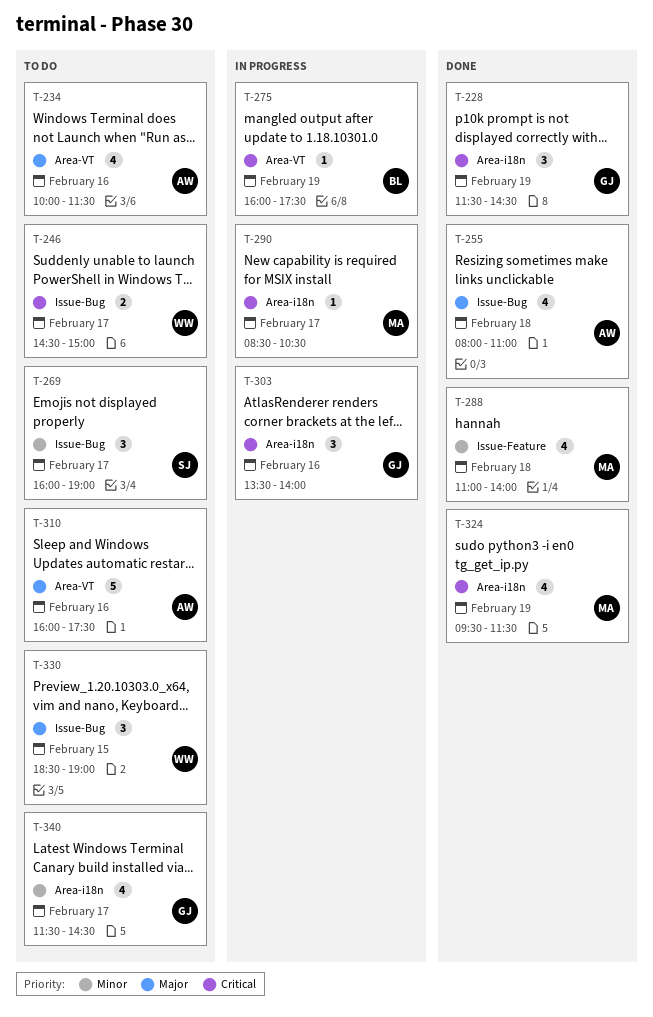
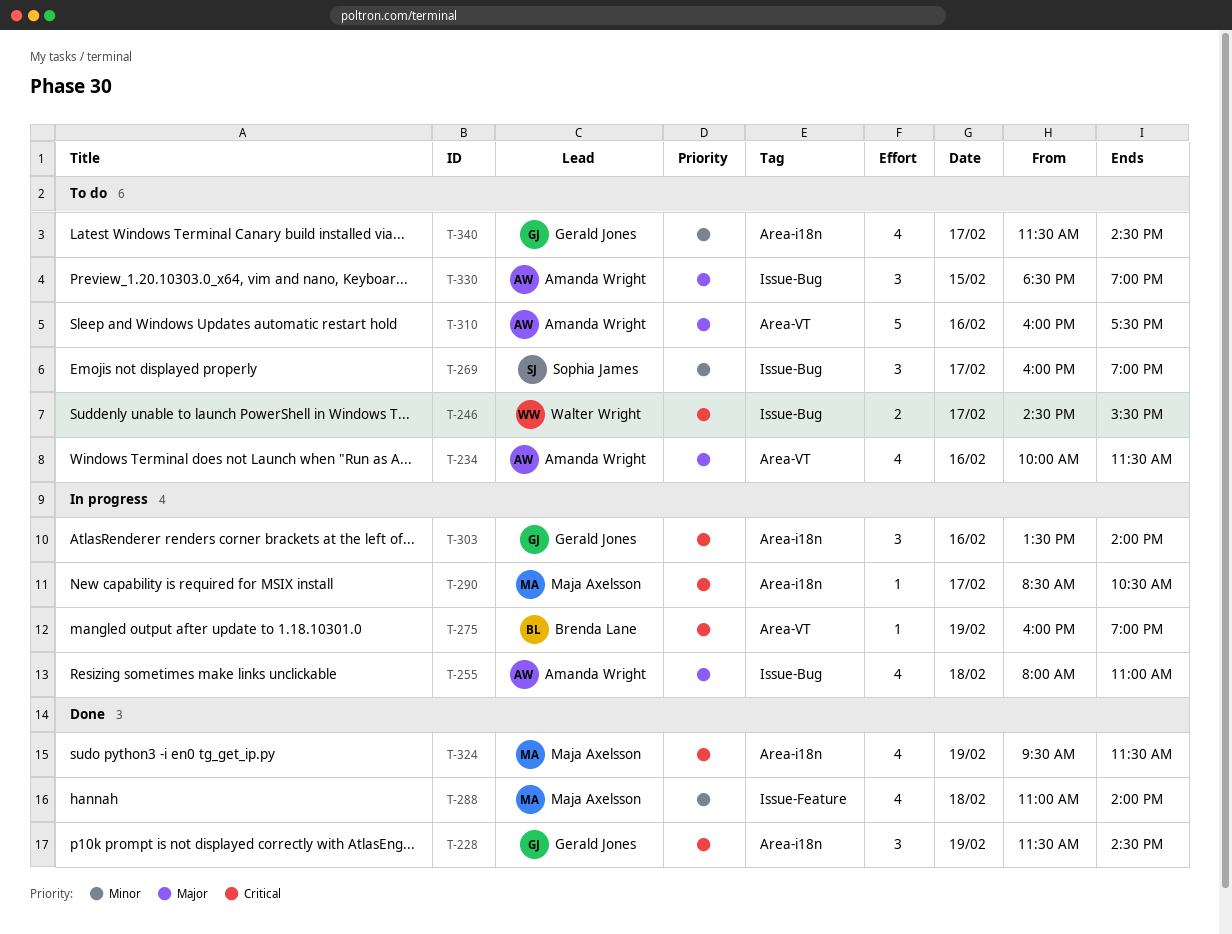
T-246, ends: 15:00 -> 15:30
T-255, status: Done -> In progress
T-275, ends: 17:30 -> 19:00
T-330, owner: Walter Wright -> Amanda Wright

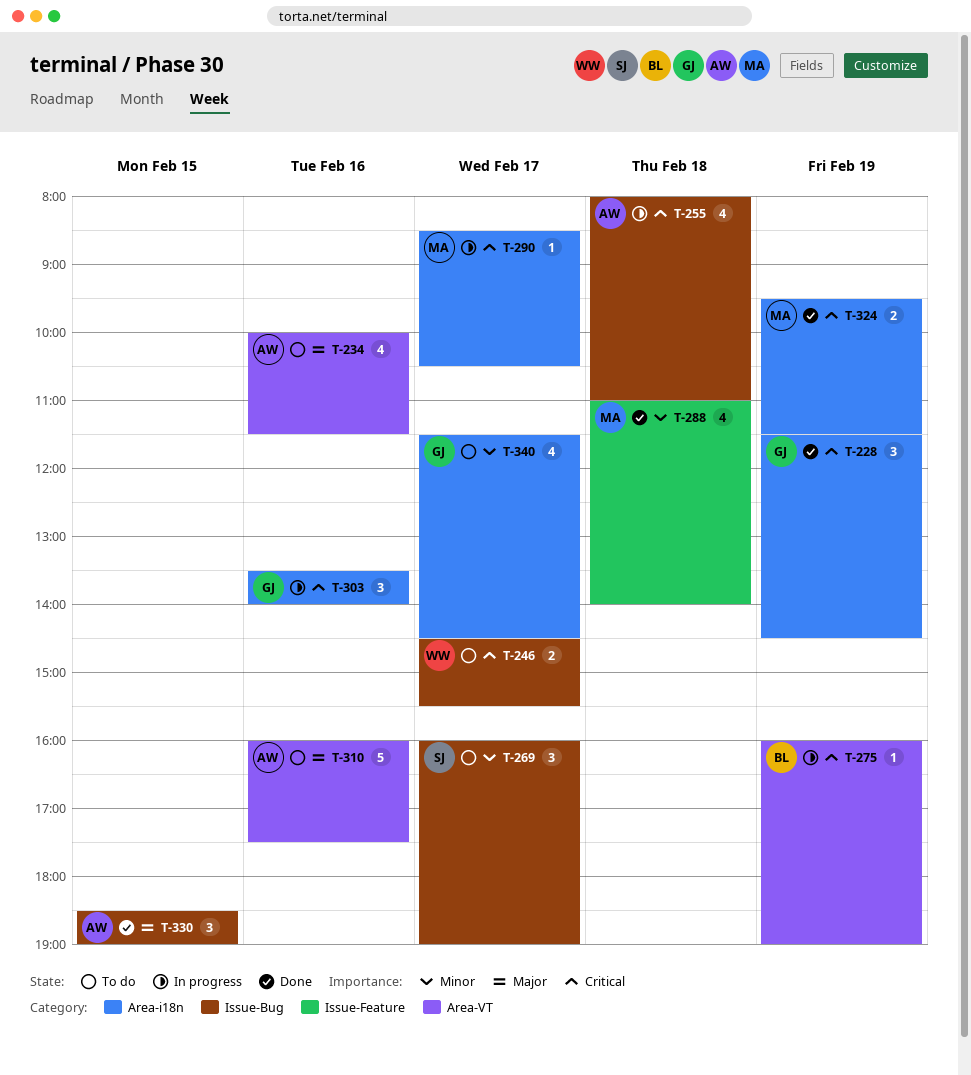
T-255, priority: Major -> Critical
T-324, estimate: 4 -> 2
T-330, status: To do -> Done

